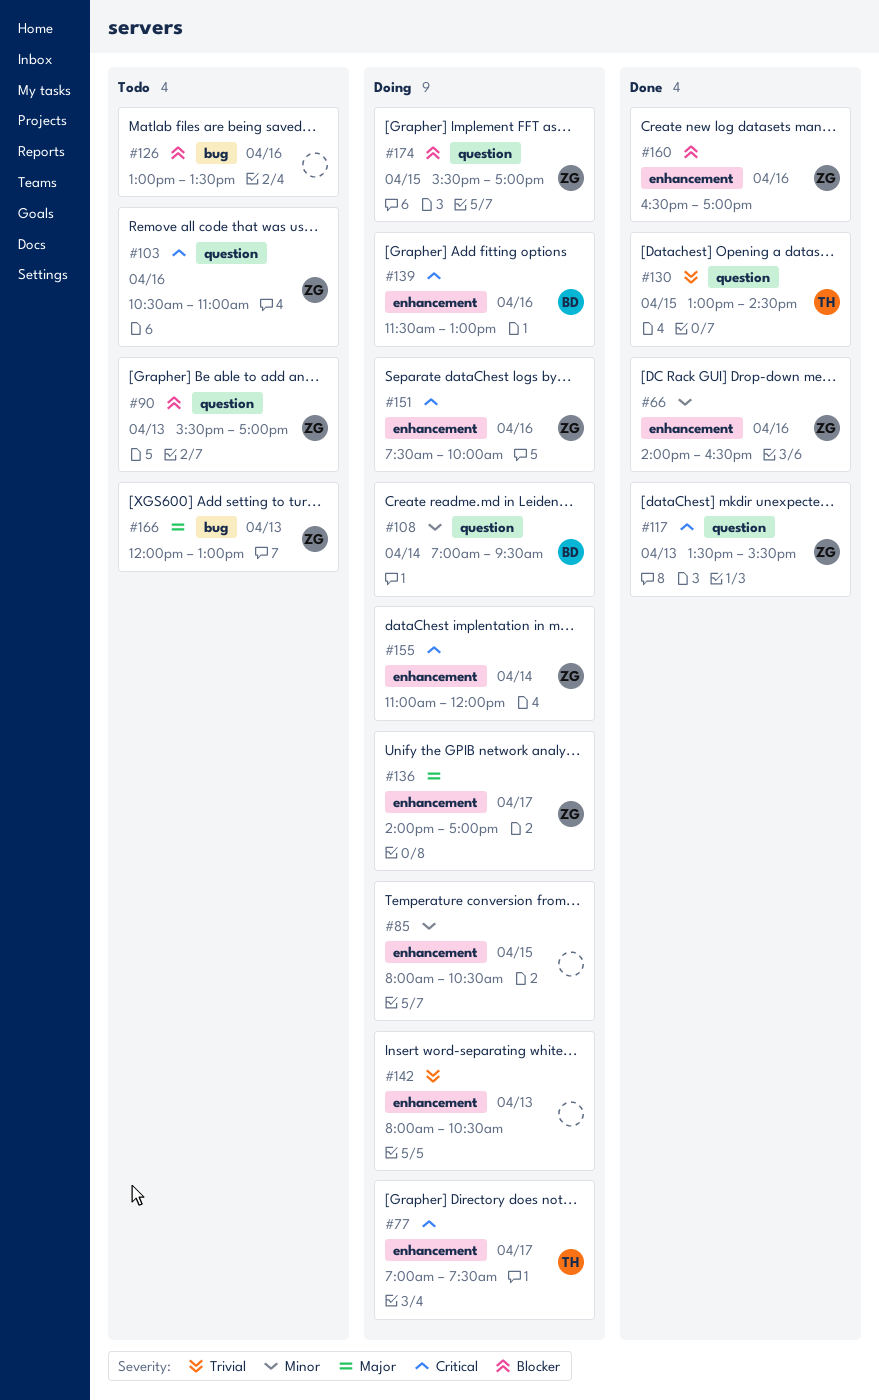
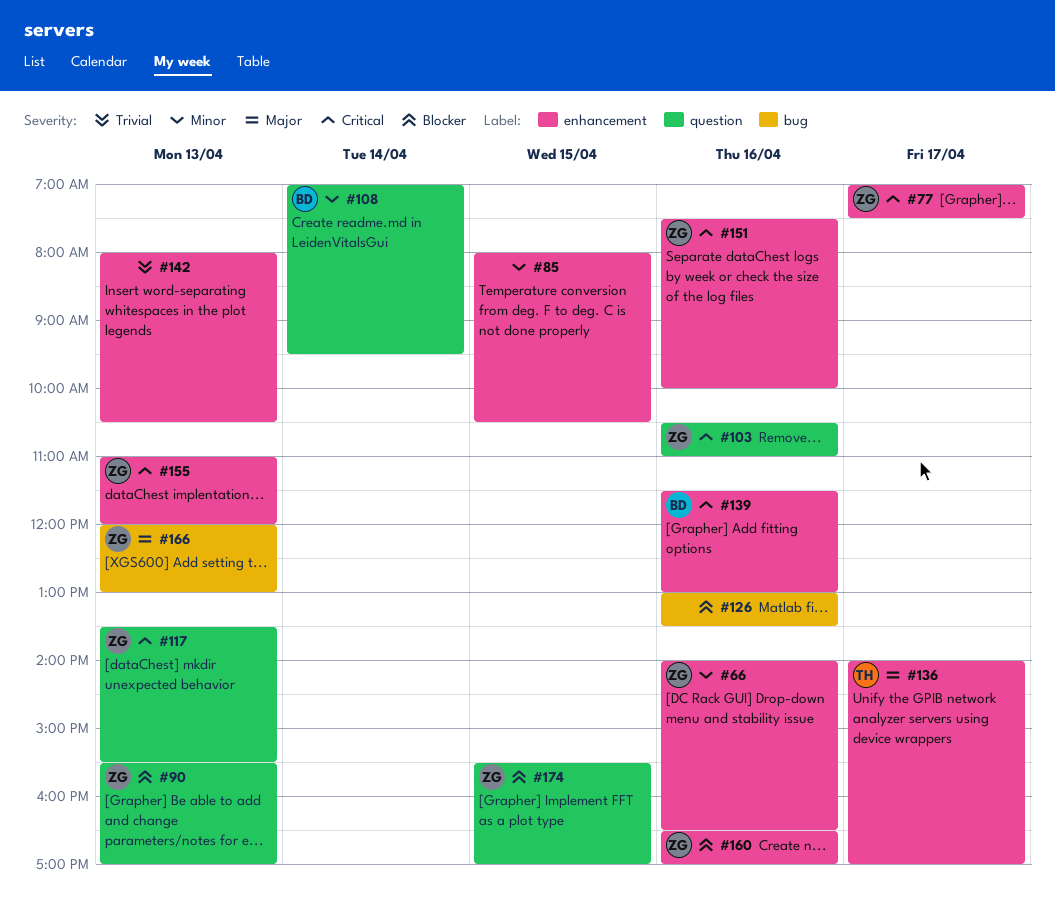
#77, owner: TH -> ZG
#130: present -> none
#136, owner: ZG -> TH
#155, day: Apr 14 -> Apr 13

